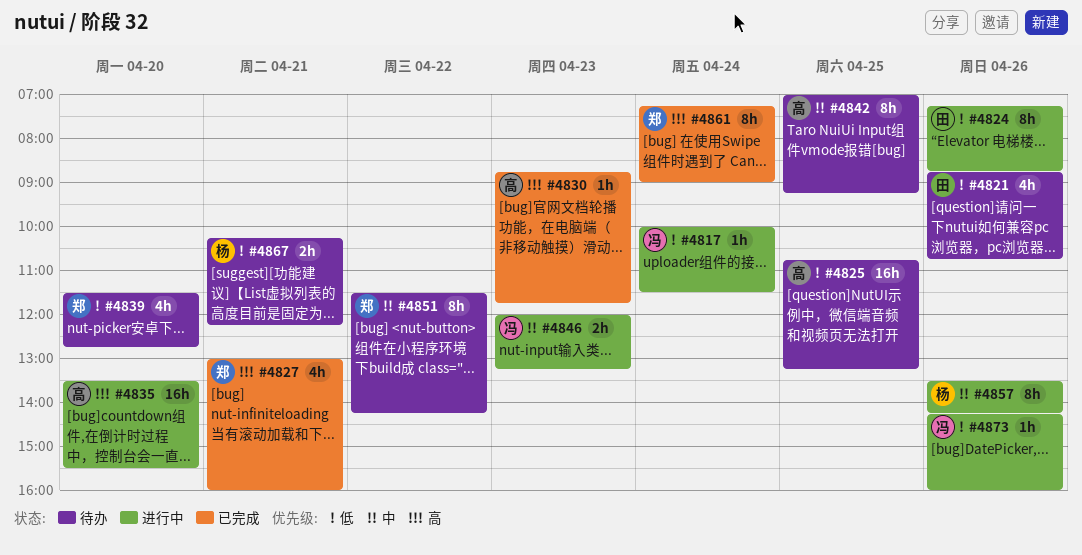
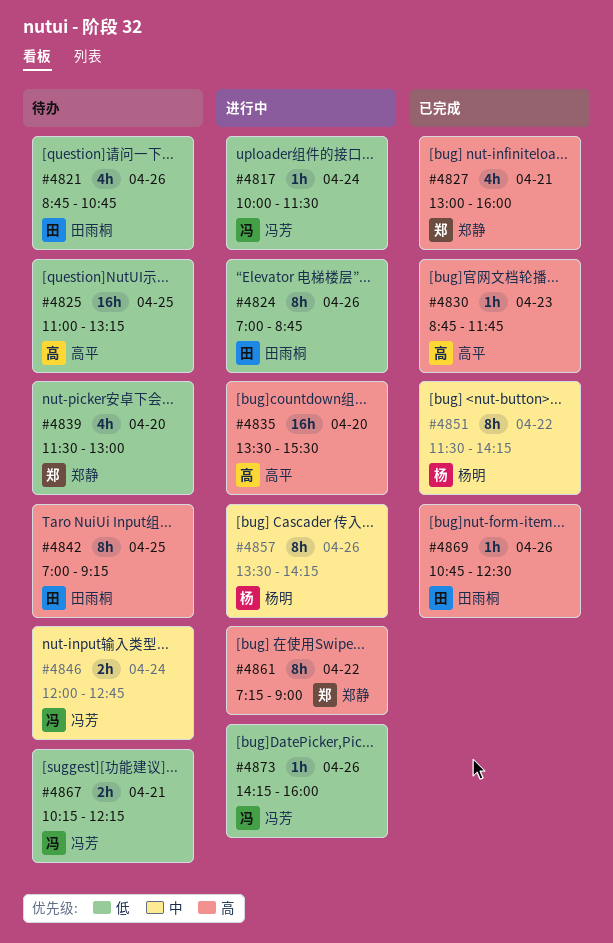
#4824, begins: 07:15 -> 07:00
#4825, begins: 10:45 -> 11:00
#4839, ends: 12:45 -> 13:00
#4842, owner: 高平 -> 田雨桐
#4842, priority: 中 -> 高
#4846, status: 进行中 -> 待办
#4846, day: Apr 23 -> Apr 24
#4846, ends: 13:15 -> 12:45
#4851, status: 待办 -> 已完成
#4851, owner: 郑静 -> 杨明
#4861, status: 已完成 -> 进行中
#4861, day: Apr 24 -> Apr 22
#4867, owner: 杨明 -> 冯芳
#4869: none -> present

